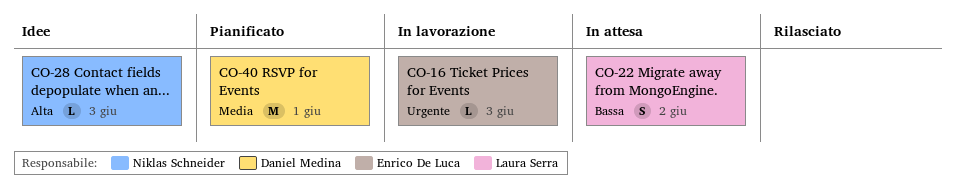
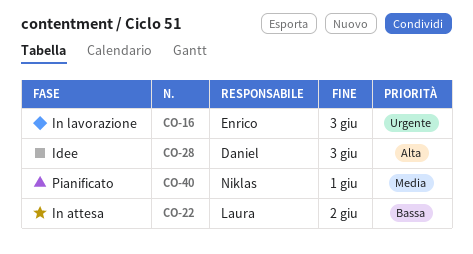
CO-28, owner: Niklas Schneider -> Daniel Medina
CO-40, owner: Daniel Medina -> Niklas Schneider

